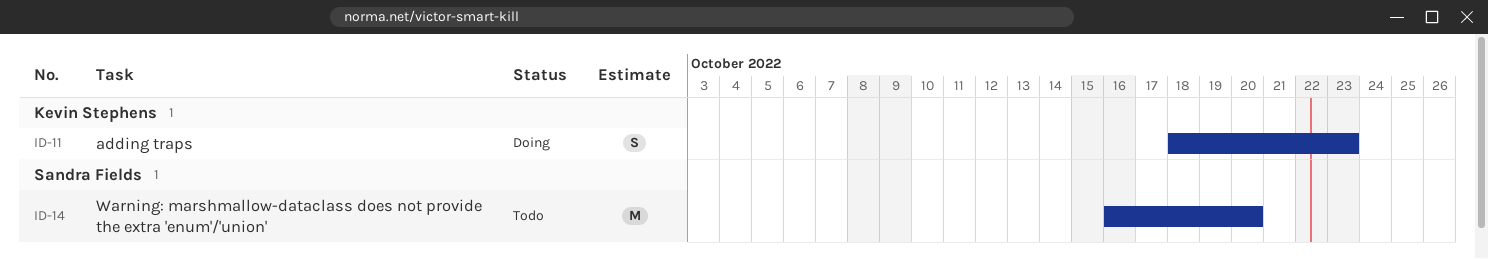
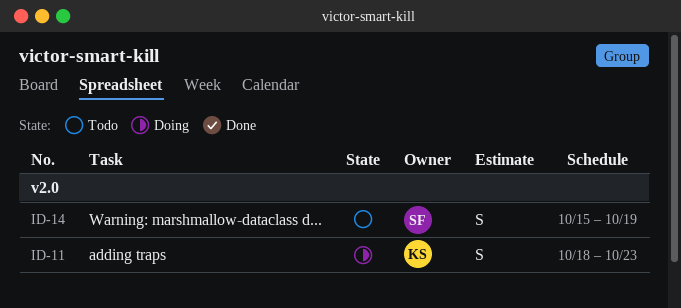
ID-14, estimate: M -> S
ID-14, start: Oct 16 -> Oct 15
ID-14, due: Oct 20 -> Oct 19

